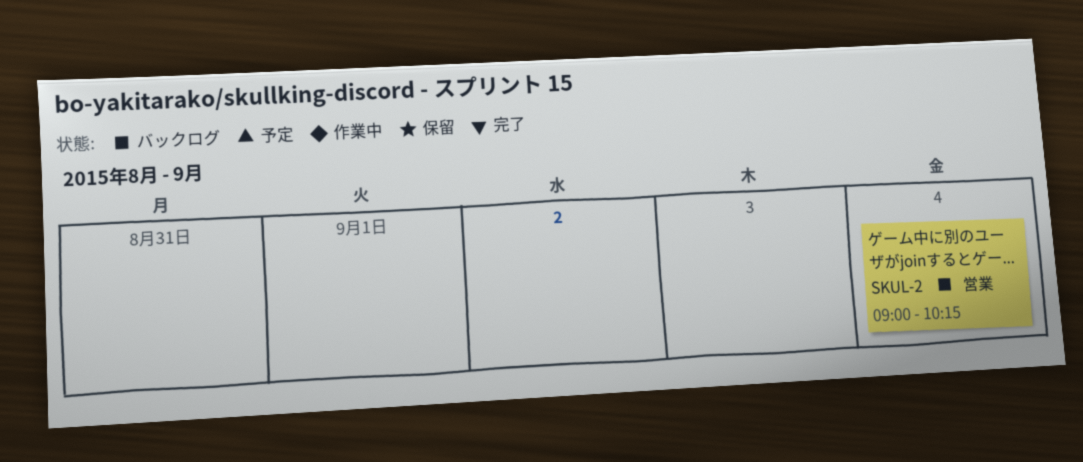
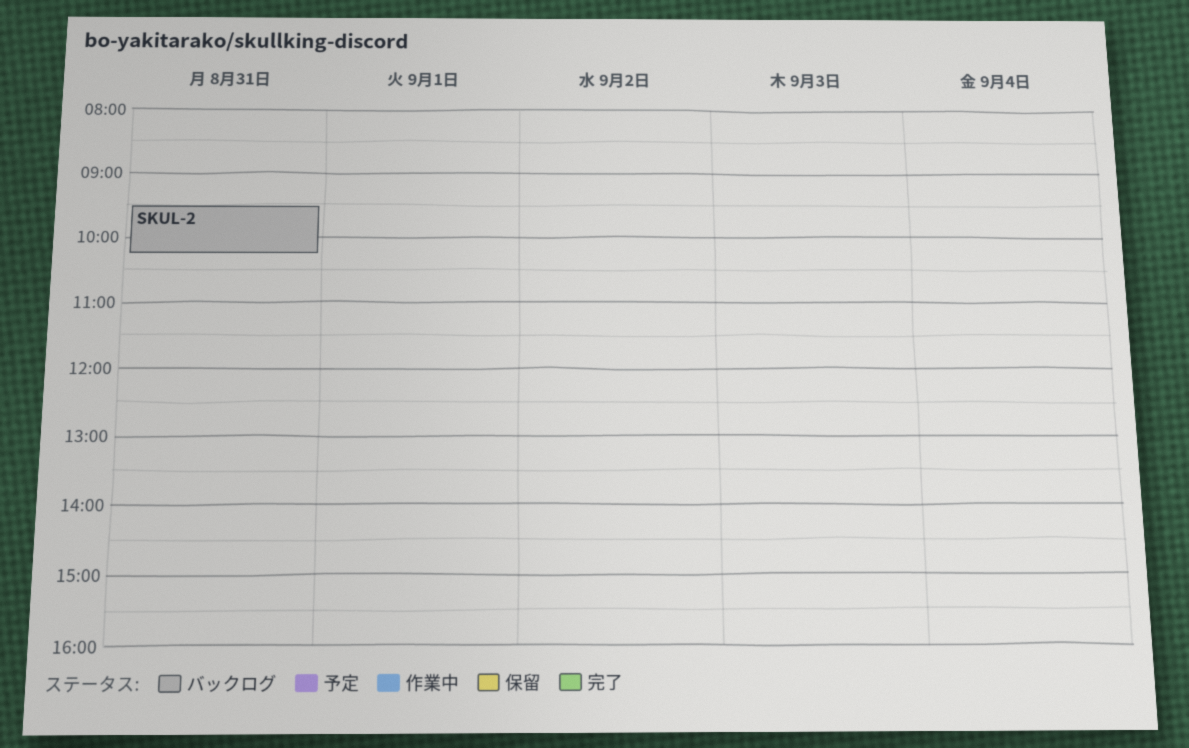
SKUL-2, day: Sep 4 -> Aug 31
SKUL-2, begins: 09:00 -> 09:30

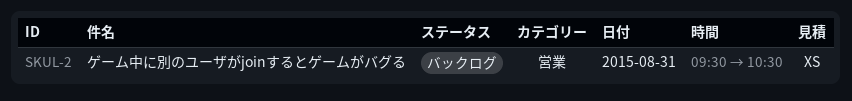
SKUL-2, ends: 10:15 -> 10:30

